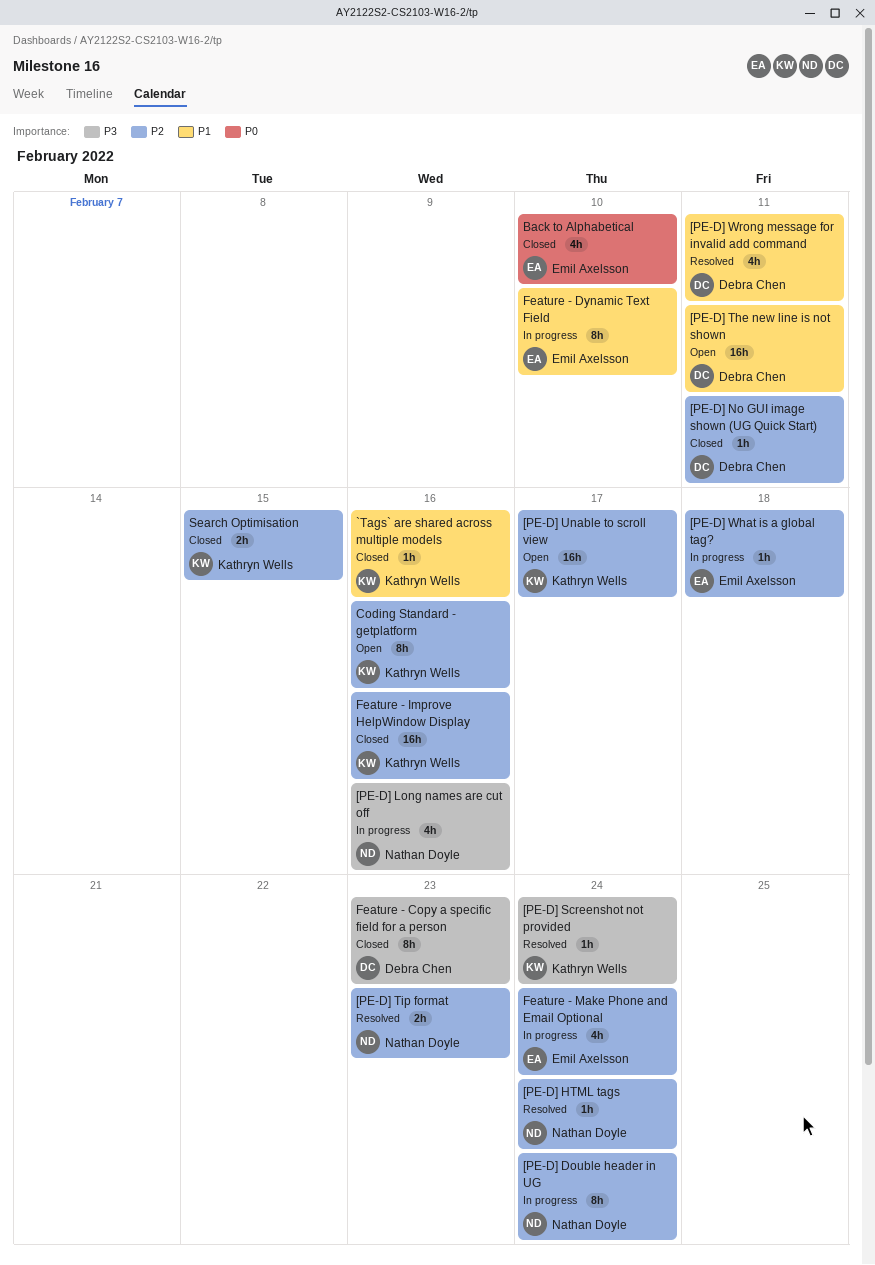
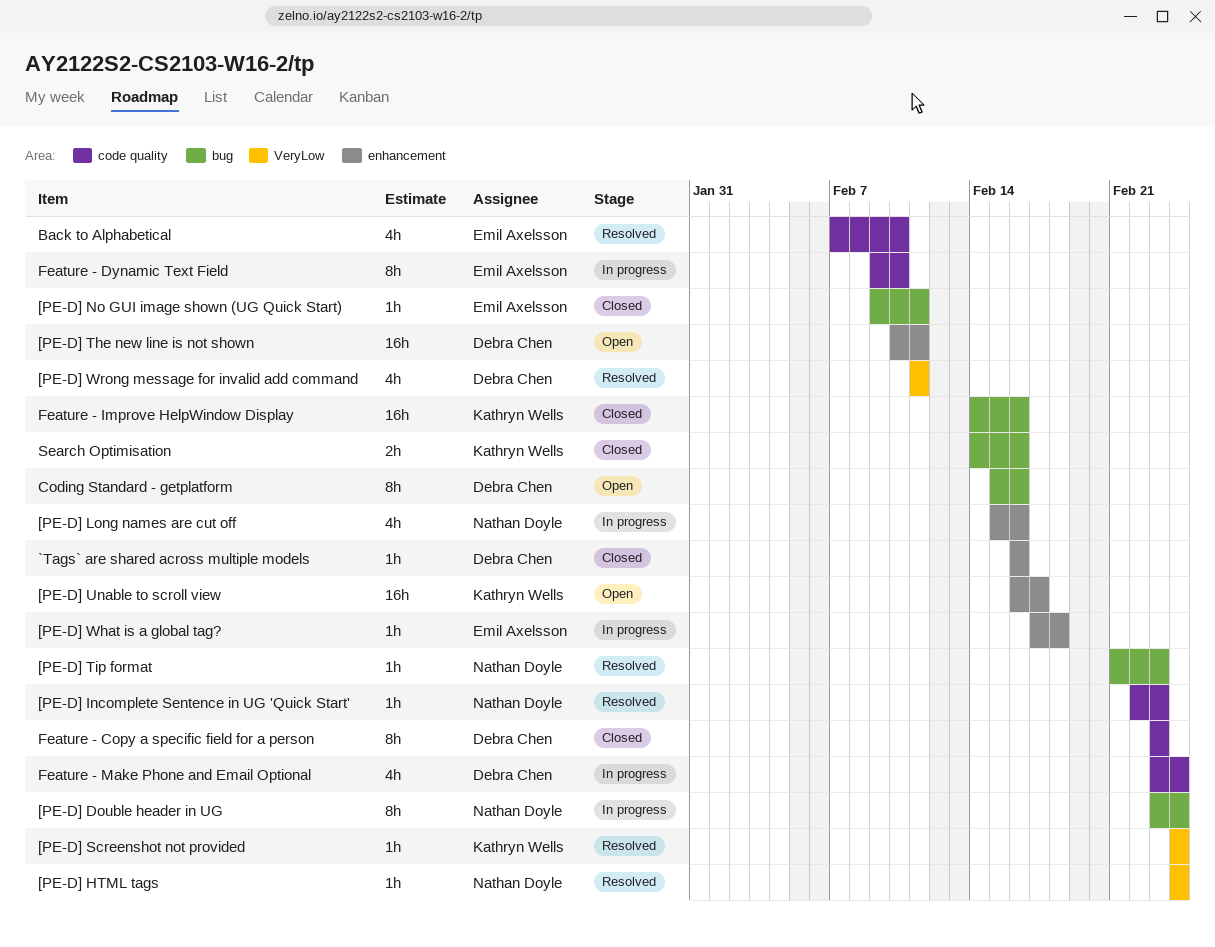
[PE-D] Incomplete Sentence in UG 'Quick Start': none -> present
[PE-D] No GUI image shown (UG Quick Start), owner: Debra Chen -> Emil Axelsson
[PE-D] Tip format, estimate: 2h -> 1h
`Tags` are shared across multiple models, owner: Kathryn Wells -> Debra Chen
Back to Alphabetical, status: Closed -> Resolved
Coding Standard - getplatform, owner: Kathryn Wells -> Debra Chen
Feature - Make Phone and Email Optional, owner: Emil Axelsson -> Debra Chen
Search Optimisation, due: Feb 15 -> Feb 16

